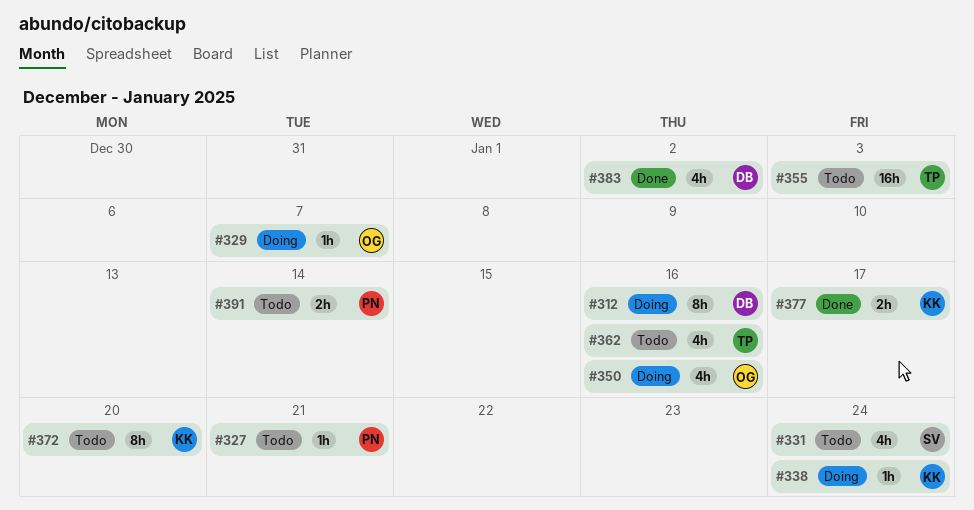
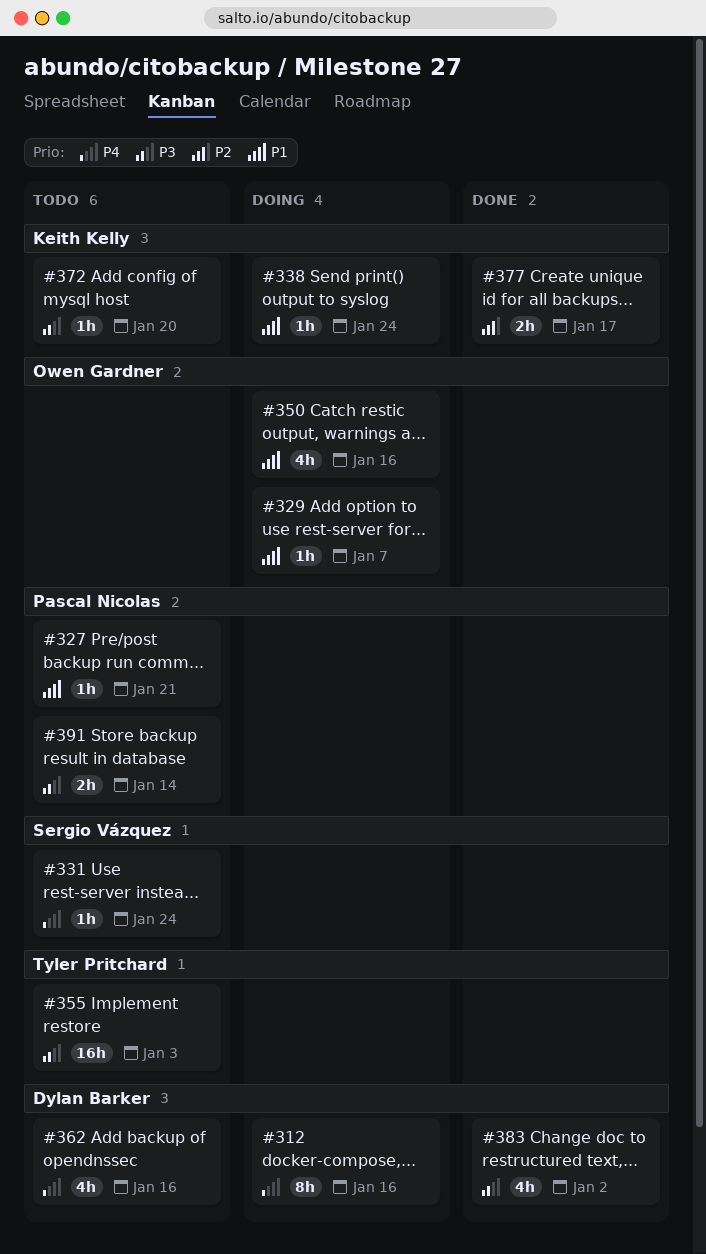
#331, estimate: 4h -> 1h
#362, owner: Tyler Pritchard -> Dylan Barker
#372, estimate: 8h -> 1h

